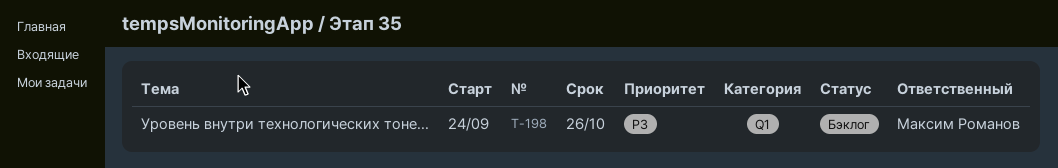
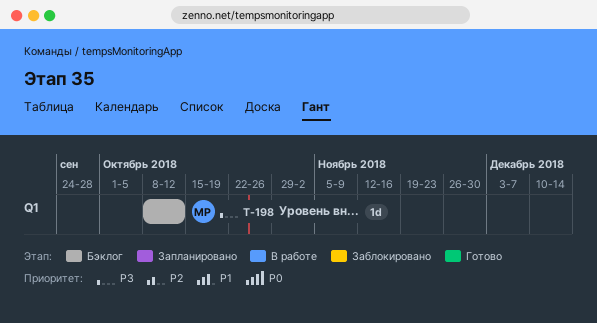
T-198, start: Sep 24 -> Oct 8
T-198, due: Oct 26 -> Oct 12

